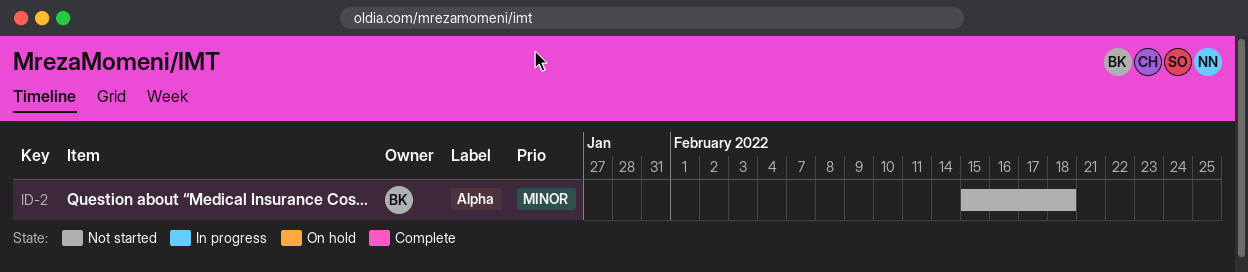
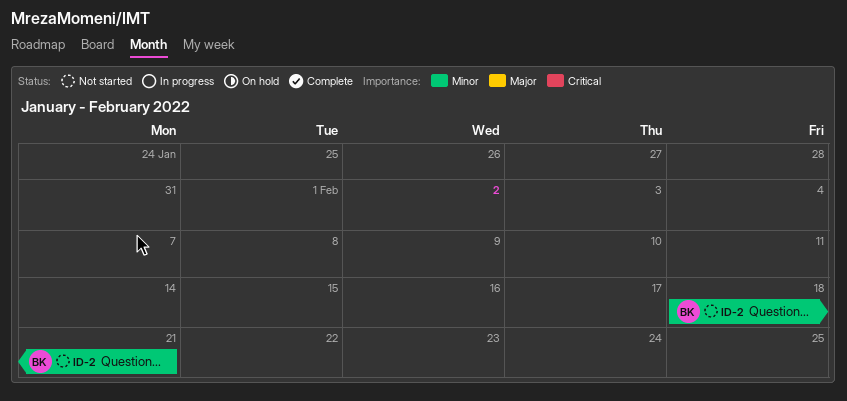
ID-2, start: Feb 15 -> Feb 18
ID-2, due: Feb 18 -> Feb 21

